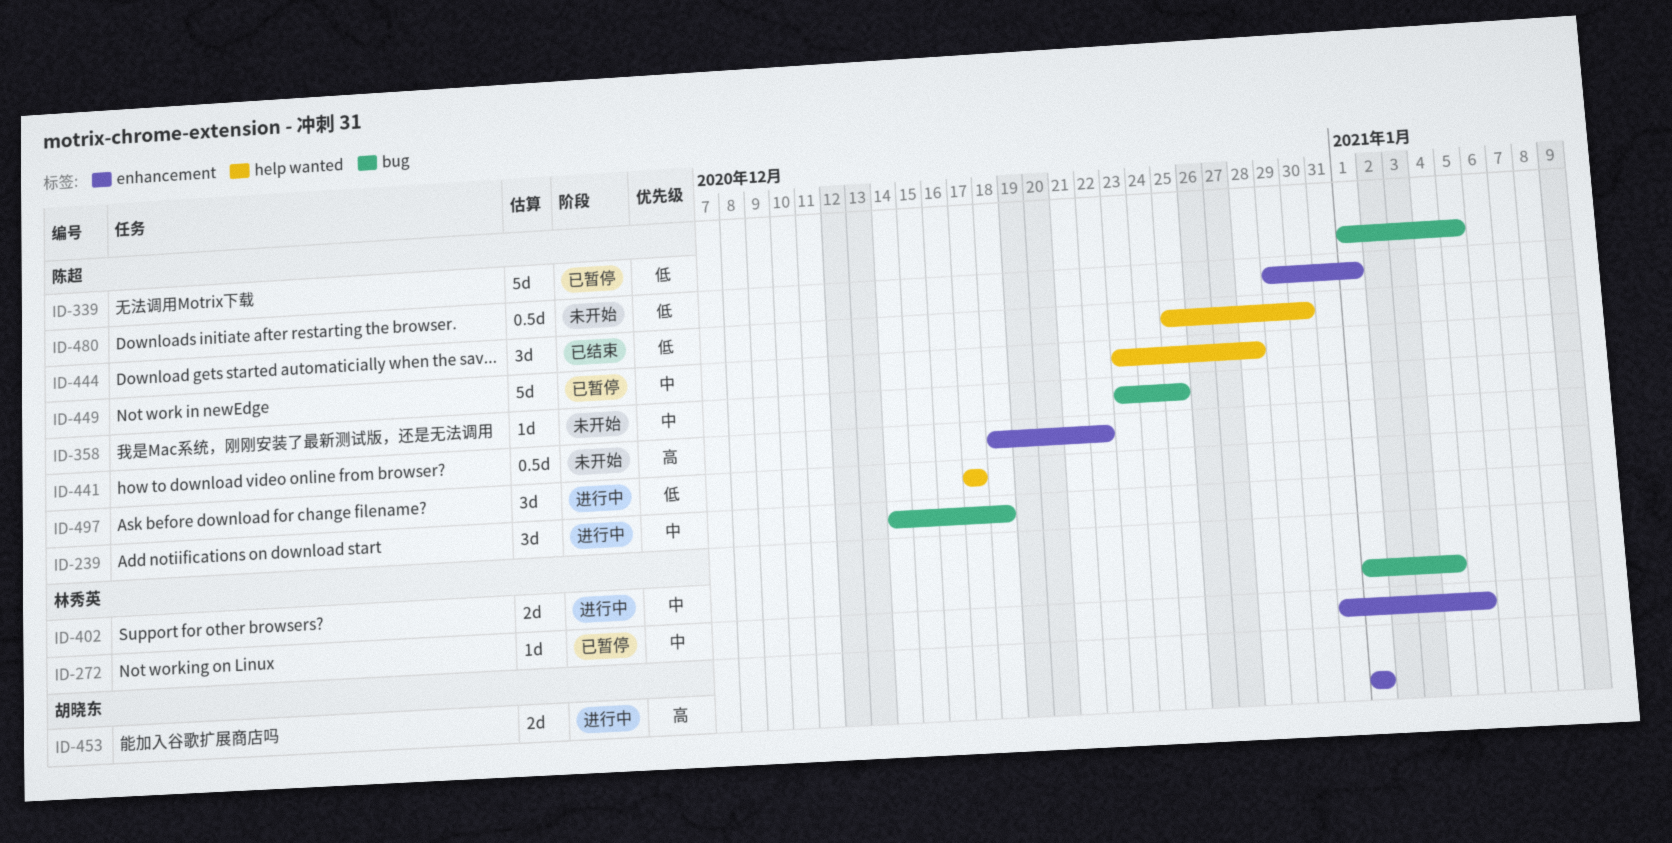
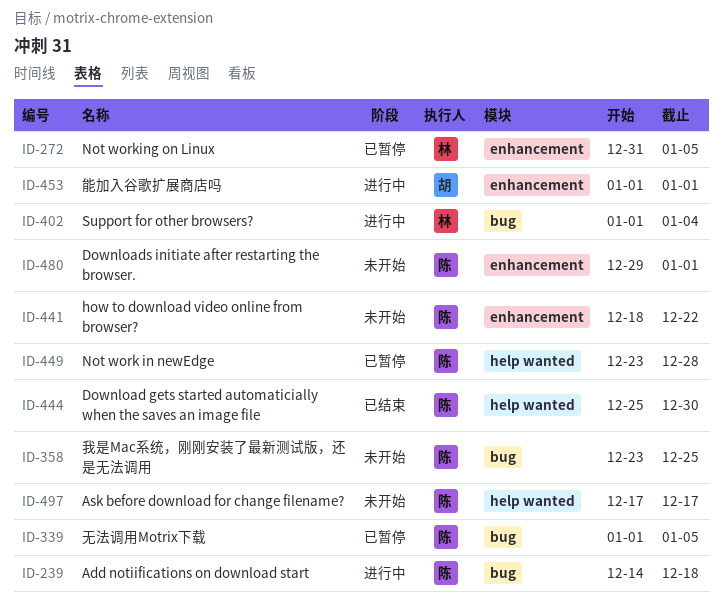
ID-497, status: 进行中 -> 未开始

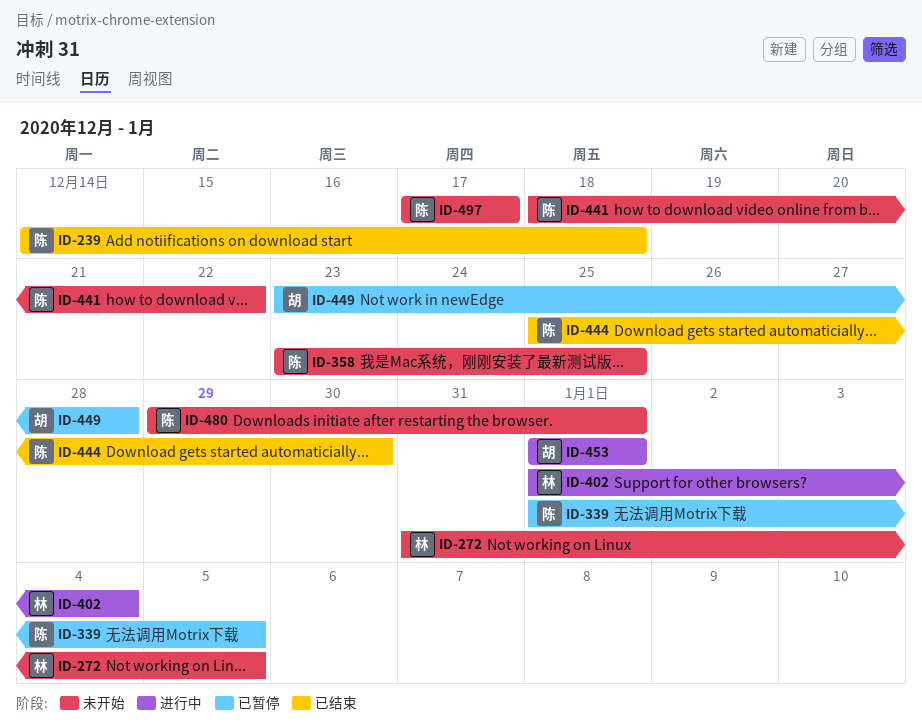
ID-239, status: 进行中 -> 已结束
ID-272, status: 已暂停 -> 未开始
ID-449, owner: 陈 -> 胡

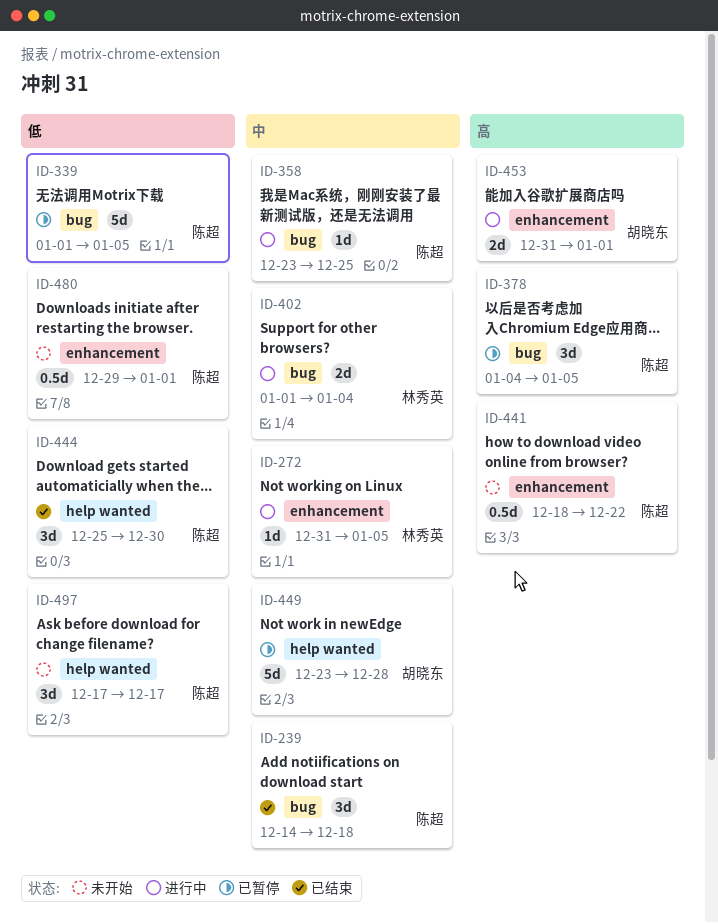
ID-272, status: 未开始 -> 进行中
ID-358, status: 未开始 -> 进行中
ID-378: none -> present
ID-453, start: Jan 1 -> Dec 31

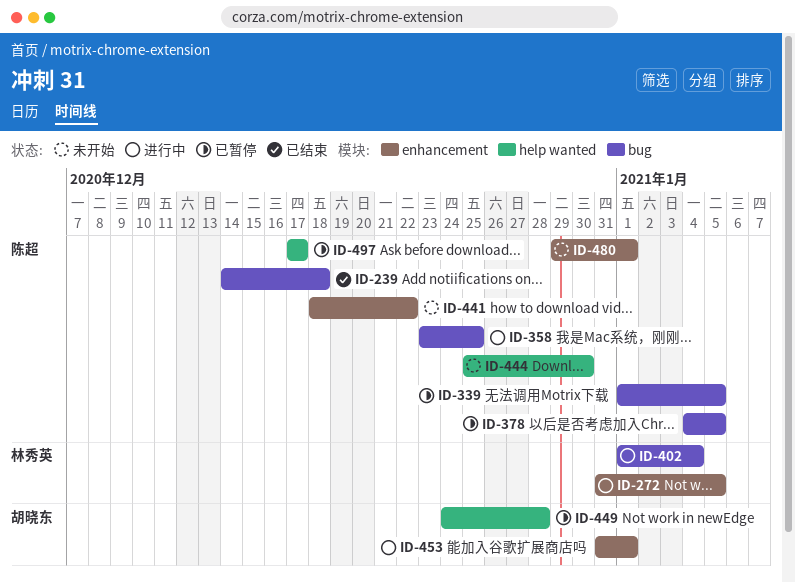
ID-444, status: 已结束 -> 未开始
ID-449, start: Dec 23 -> Dec 24
ID-497, status: 未开始 -> 已暂停

